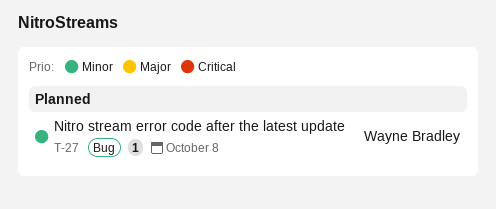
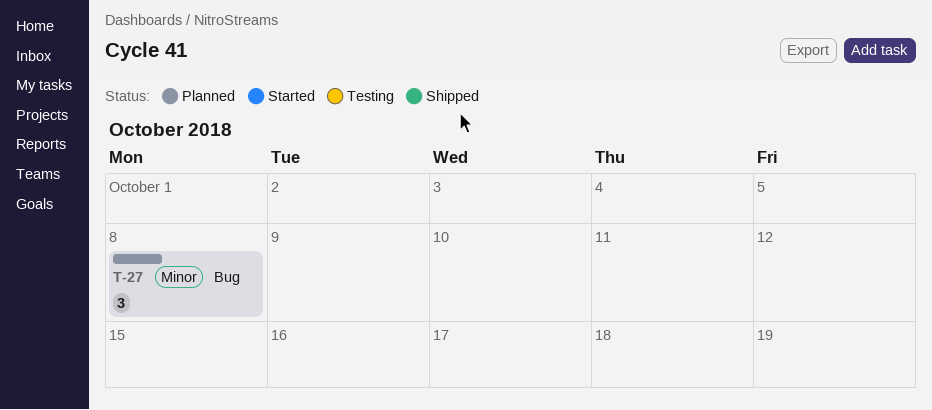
T-27, estimate: 1 -> 3

